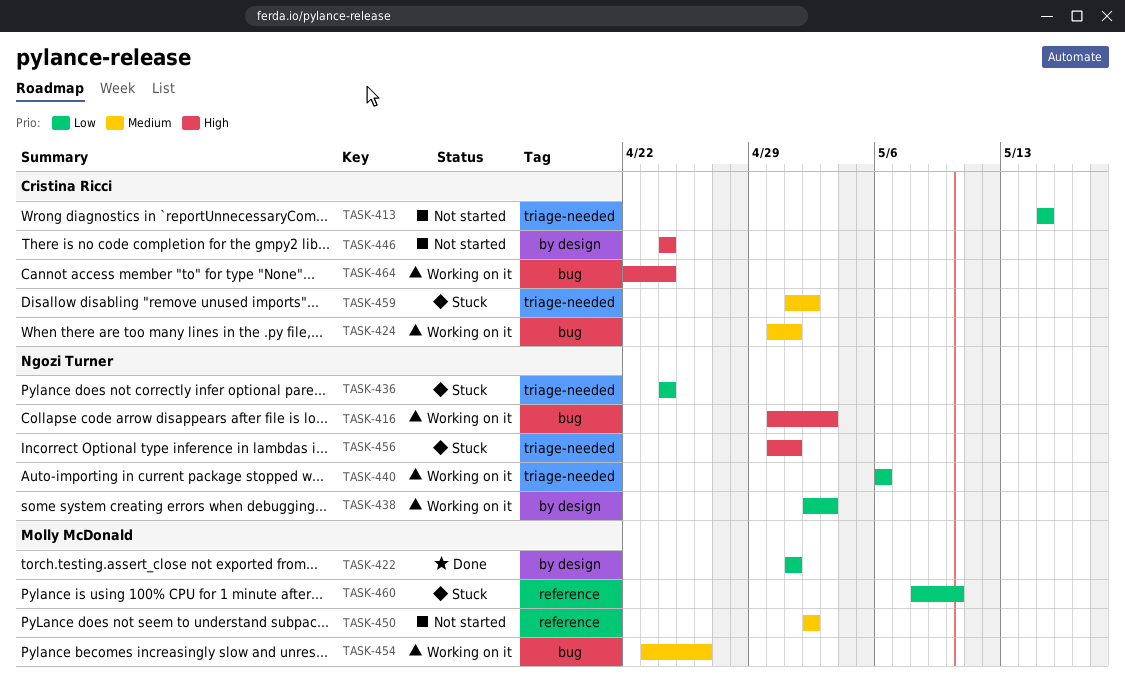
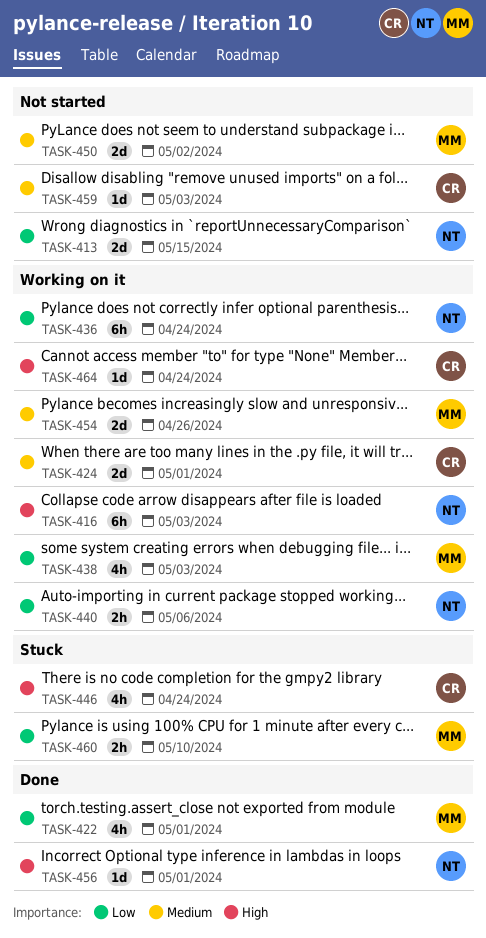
TASK-413, owner: Cristina Ricci -> Ngozi Turner
TASK-436, status: Stuck -> Working on it
TASK-438, owner: Ngozi Turner -> Molly McDonald
TASK-446, status: Not started -> Stuck
TASK-456, status: Stuck -> Done
TASK-459, status: Stuck -> Not started
TASK-459, due: May 2 -> May 3

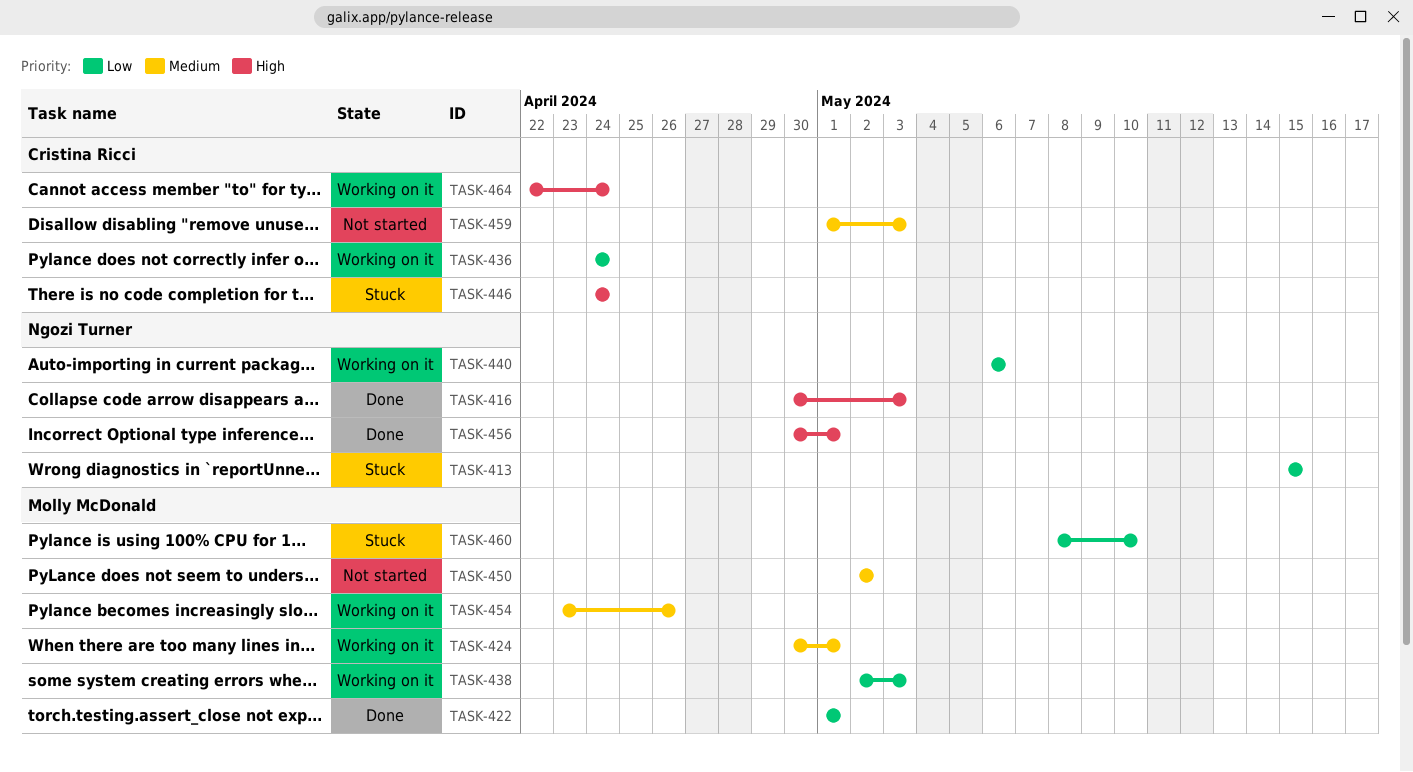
TASK-413, status: Not started -> Stuck
TASK-416, status: Working on it -> Done
TASK-424, owner: Cristina Ricci -> Molly McDonald
TASK-436, owner: Ngozi Turner -> Cristina Ricci

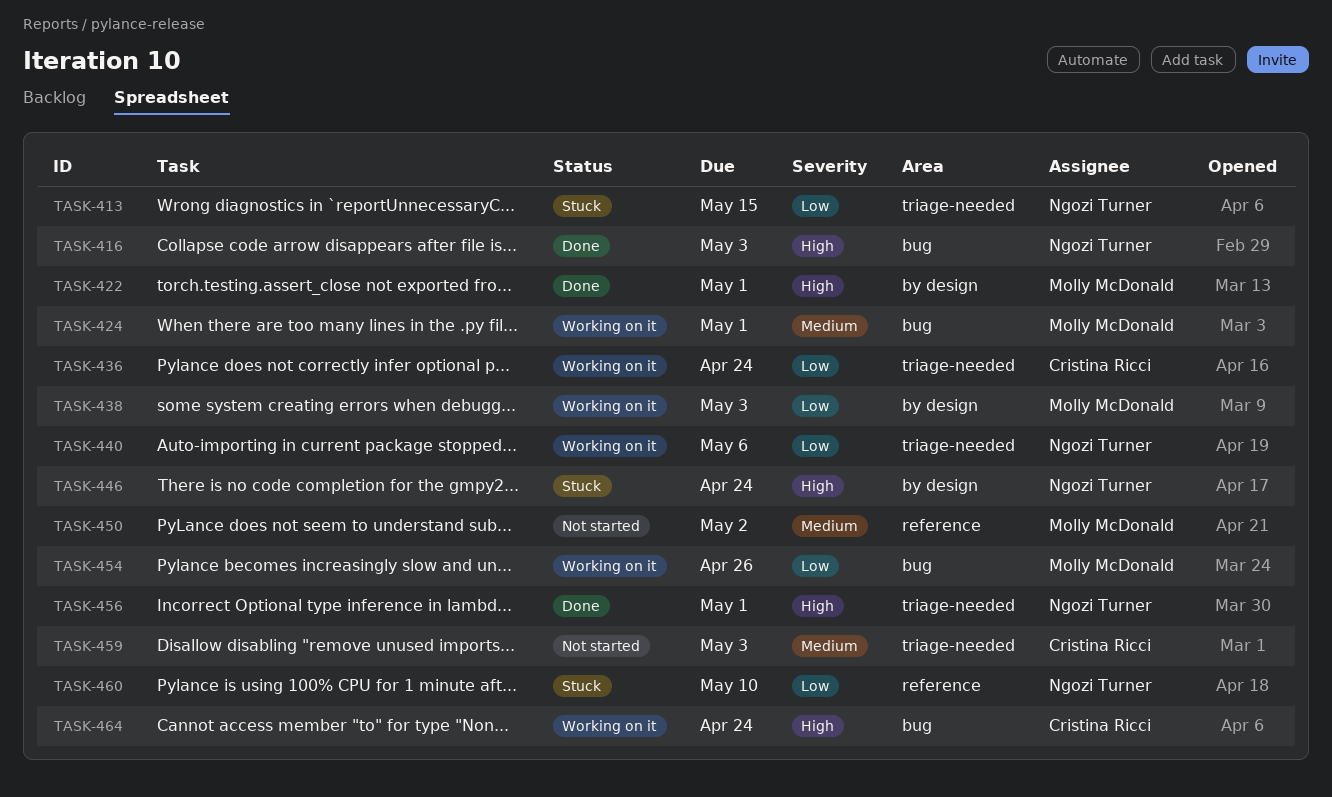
TASK-422, priority: Low -> High
TASK-446, owner: Cristina Ricci -> Ngozi Turner
TASK-454, priority: Medium -> Low
TASK-460, owner: Molly McDonald -> Ngozi Turner

